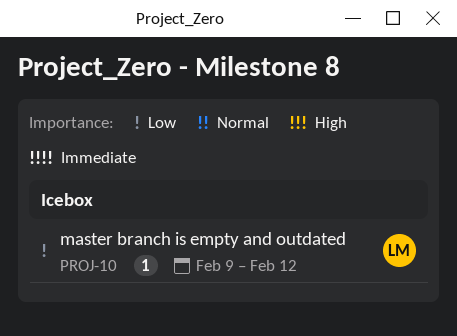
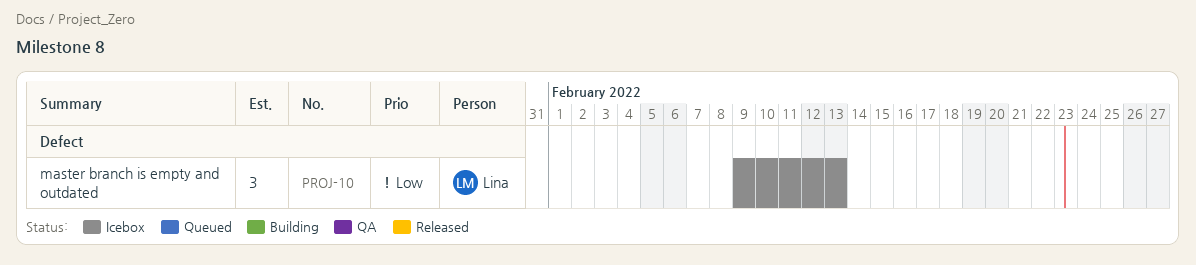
PROJ-10, estimate: 1 -> 3
PROJ-10, due: Feb 12 -> Feb 13

